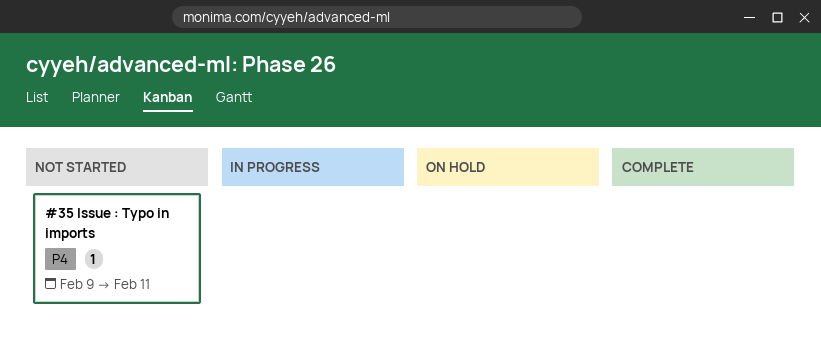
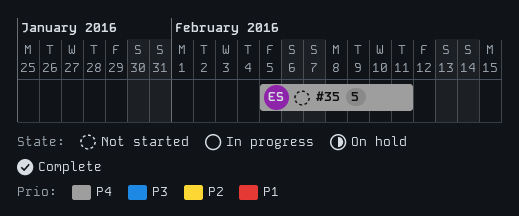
#35, estimate: 1 -> 5
#35, start: Feb 9 -> Feb 5

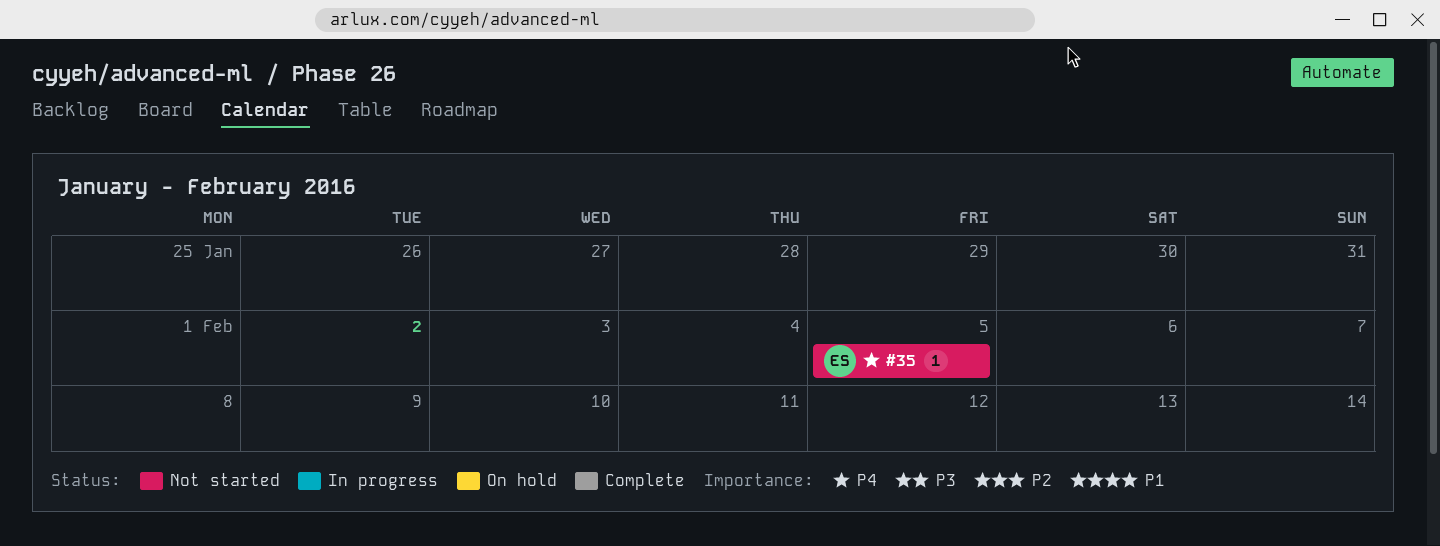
#35, estimate: 5 -> 1
#35, due: Feb 11 -> Feb 5

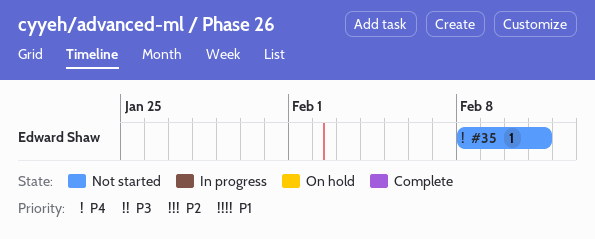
#35, start: Feb 5 -> Feb 8
#35, due: Feb 5 -> Feb 11

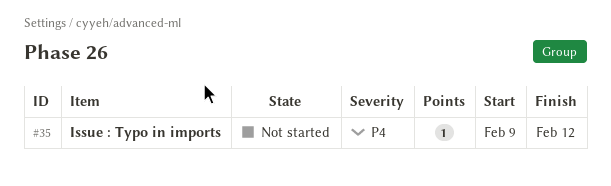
#35, start: Feb 8 -> Feb 9
#35, due: Feb 11 -> Feb 12

